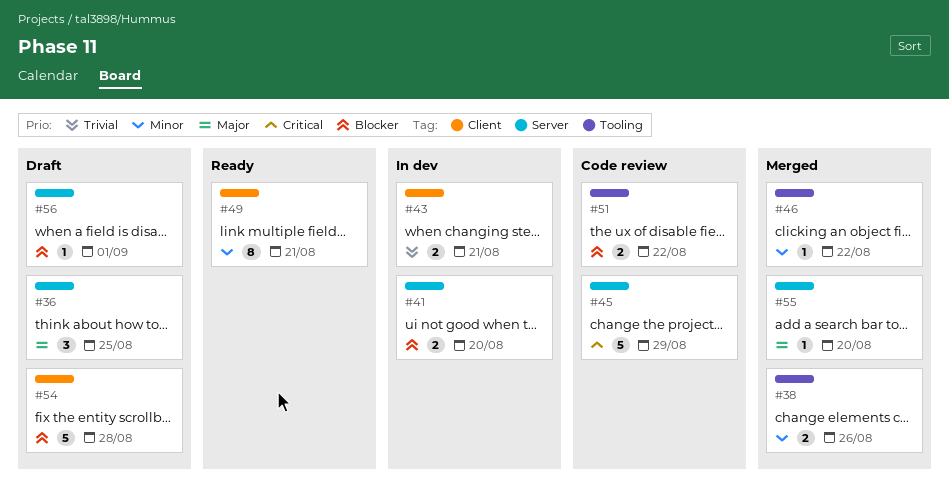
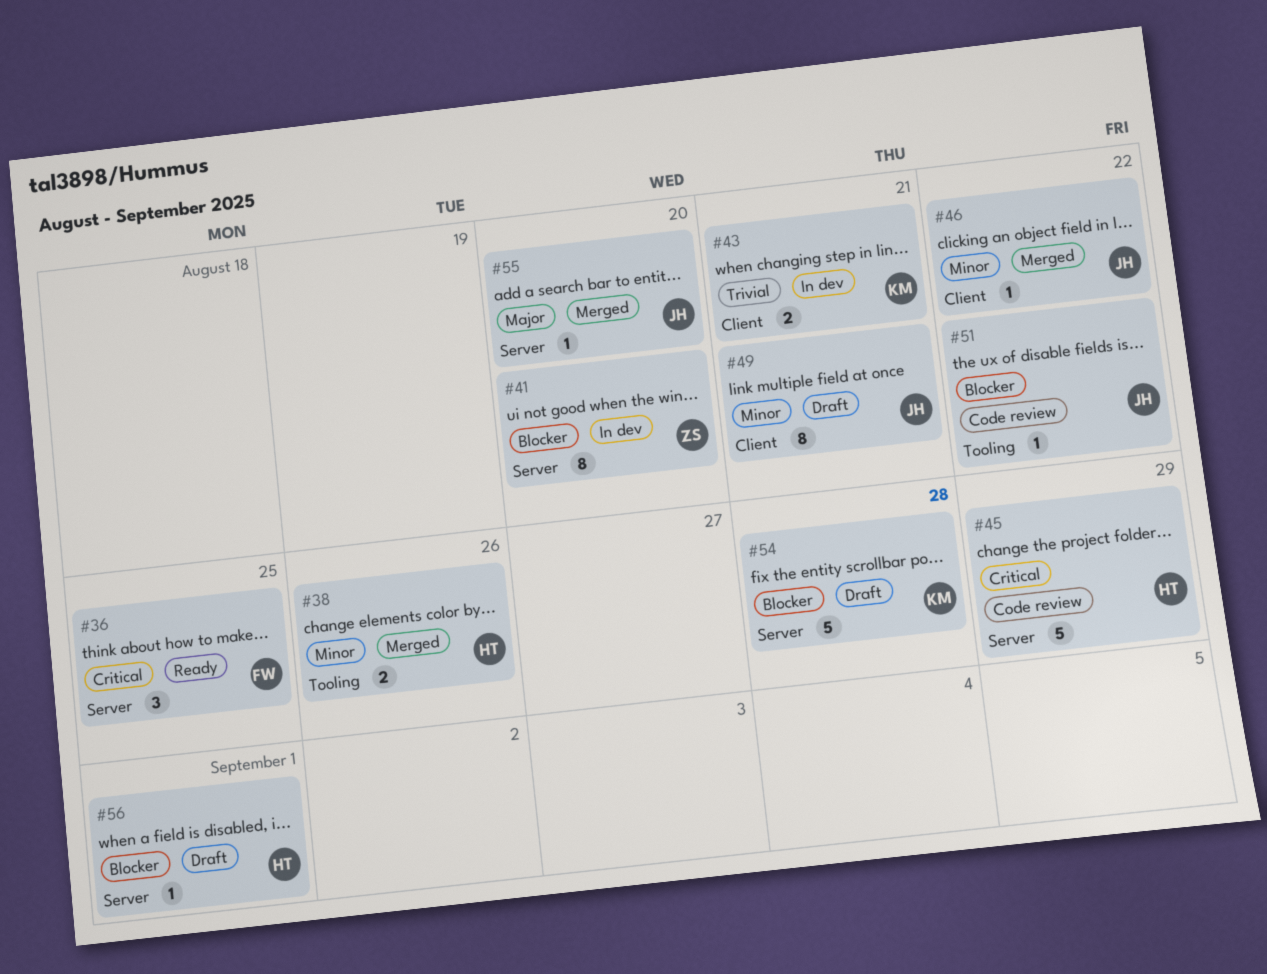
#36, status: Draft -> Ready
#36, priority: Major -> Critical
#41, estimate: 2 -> 8
#46, label: Tooling -> Client
#49, status: Ready -> Draft
#51, estimate: 2 -> 1
#54, label: Client -> Server

